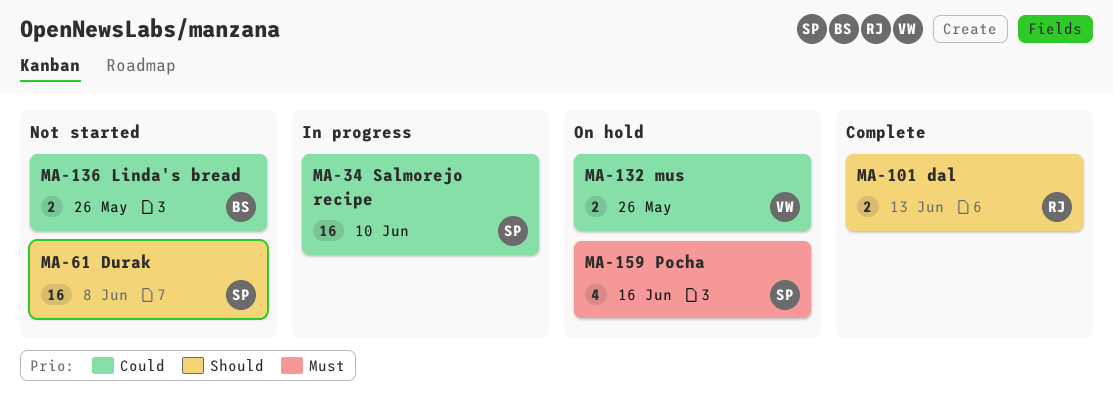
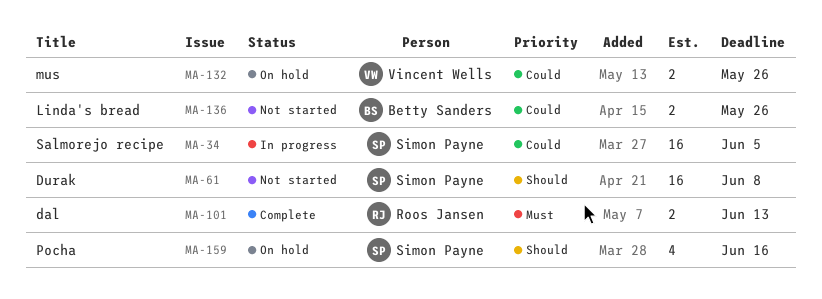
MA-34, due: Jun 10 -> Jun 5
MA-101, priority: Should -> Must
MA-159, priority: Must -> Should

